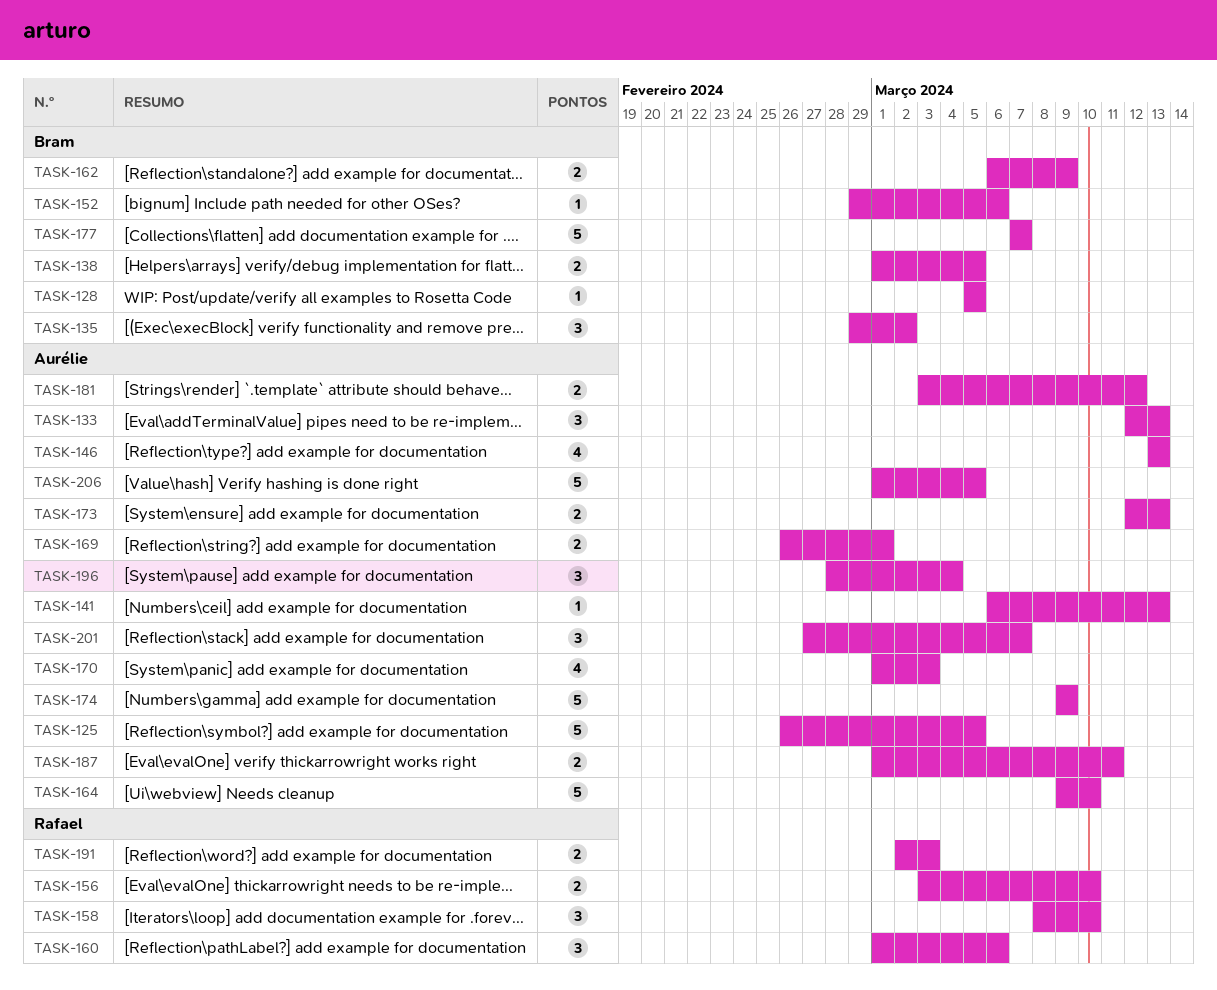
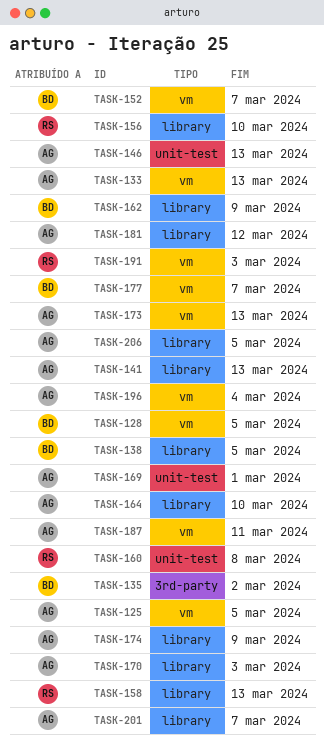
TASK-152, due: Mar 6 -> Mar 7
TASK-158, due: Mar 10 -> Mar 13
TASK-160, due: Mar 6 -> Mar 8

